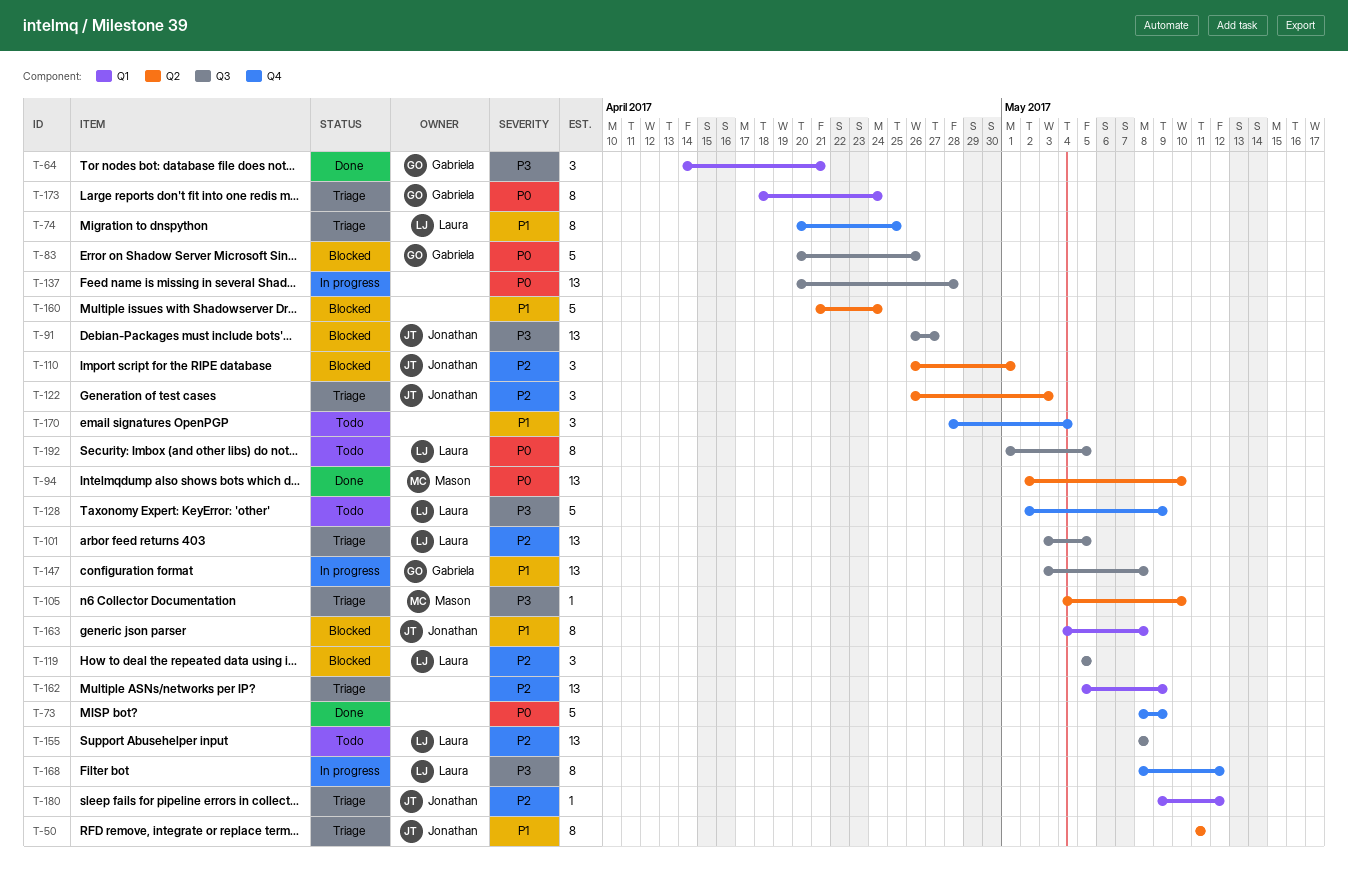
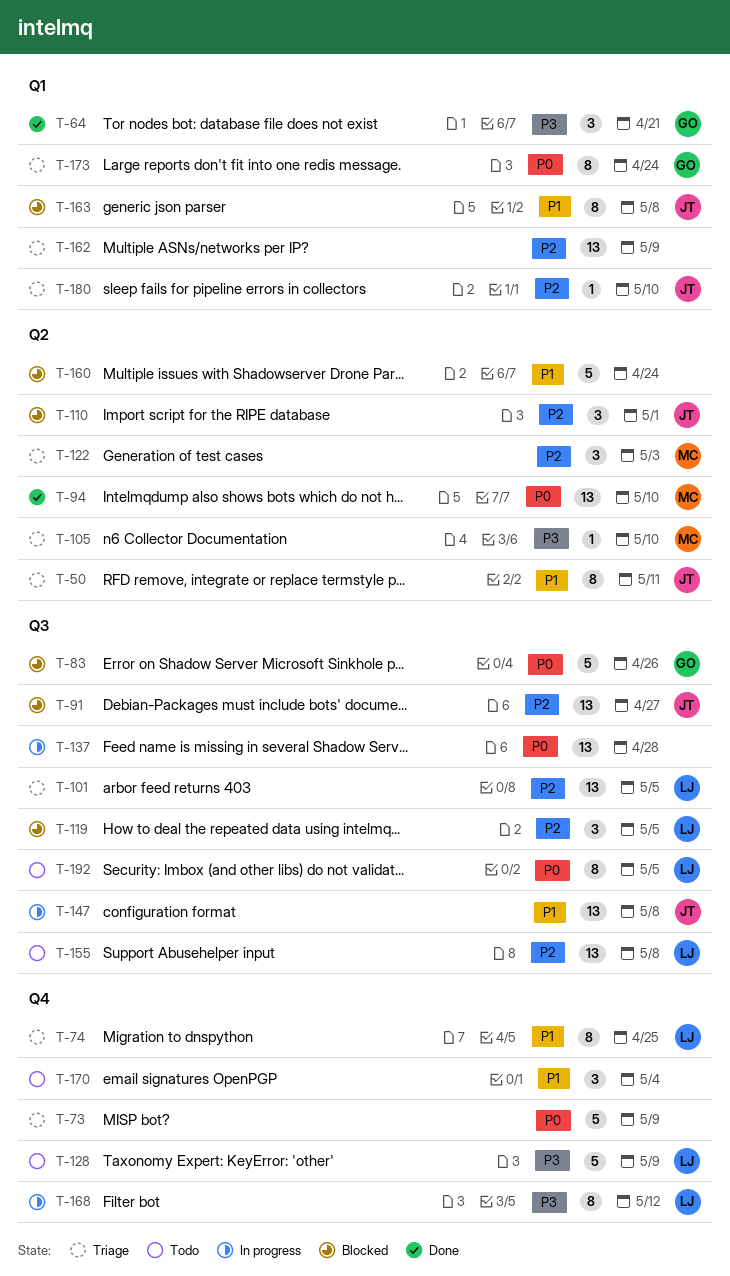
T-73, status: Done -> Triage
T-91, priority: P3 -> P2
T-122, owner: Jonathan -> Mason
T-147, owner: Gabriela -> Jonathan
T-180, due: May 12 -> May 10

